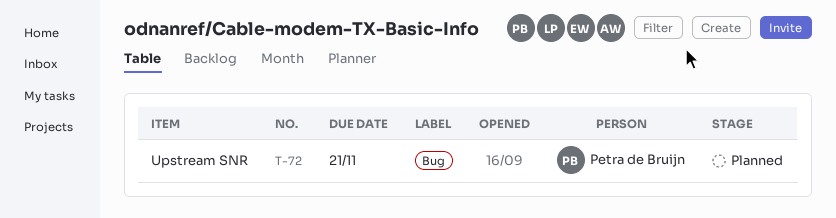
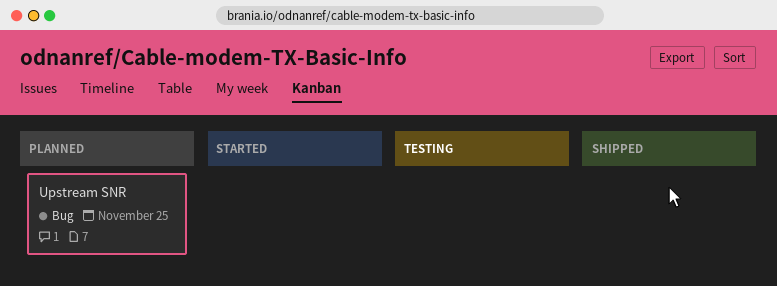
Upstream SNR, due: Nov 21 -> Nov 25

